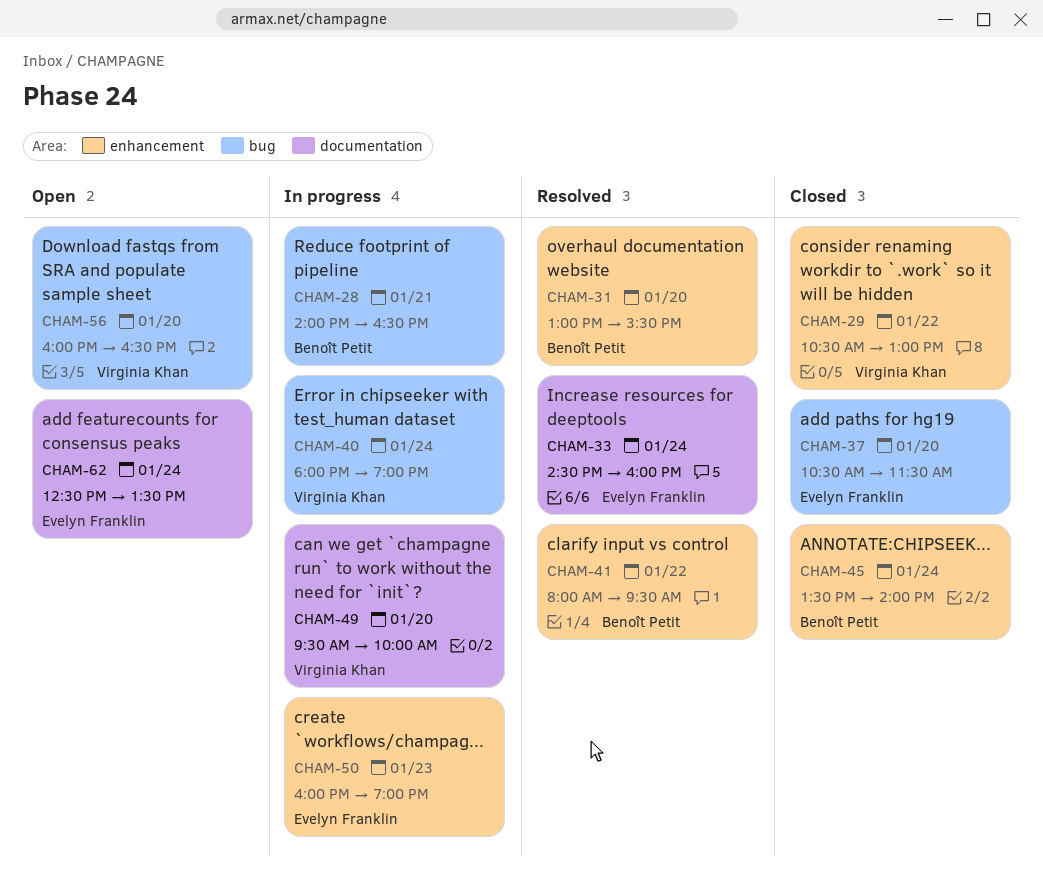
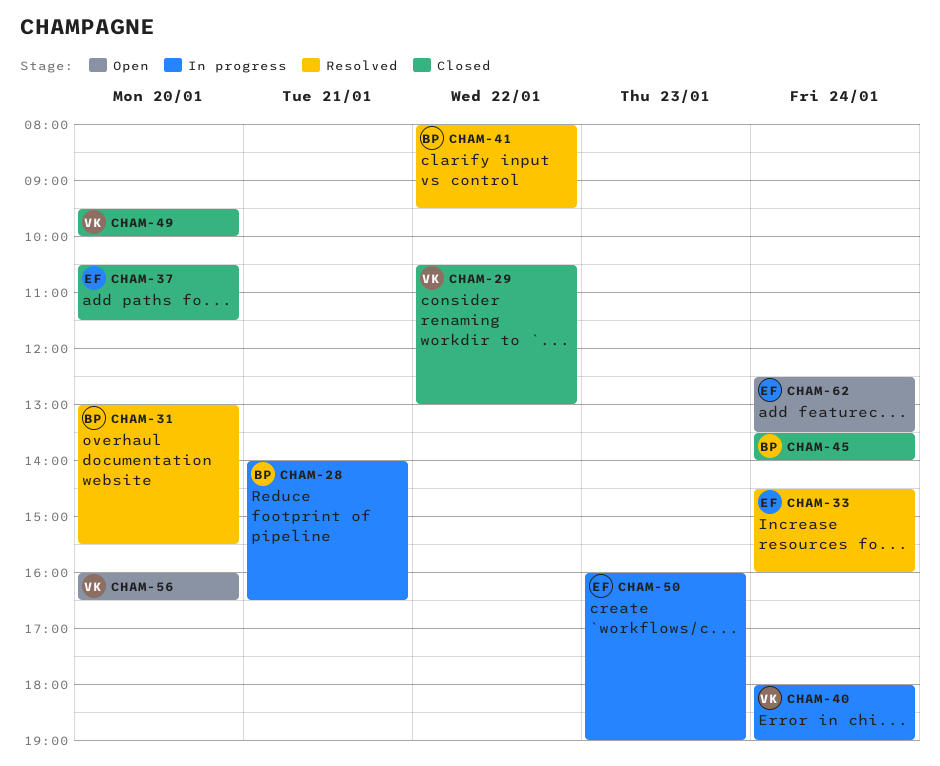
CHAM-49, status: In progress -> Closed

